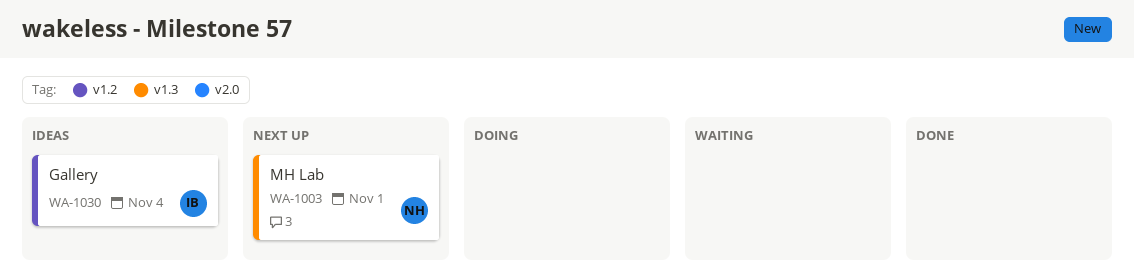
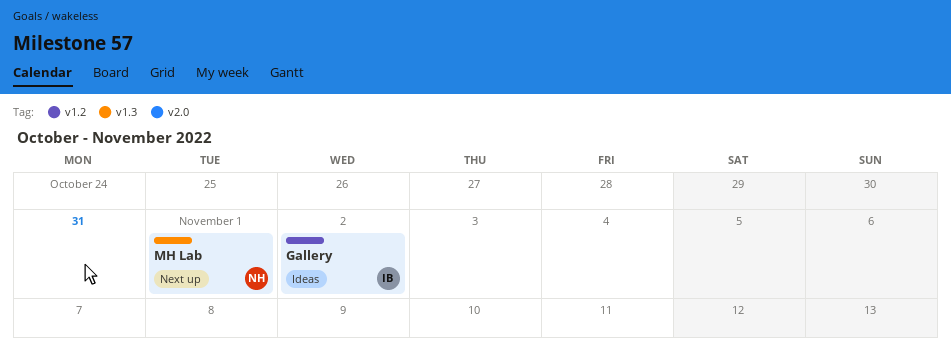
Gallery, due: Nov 4 -> Nov 2

